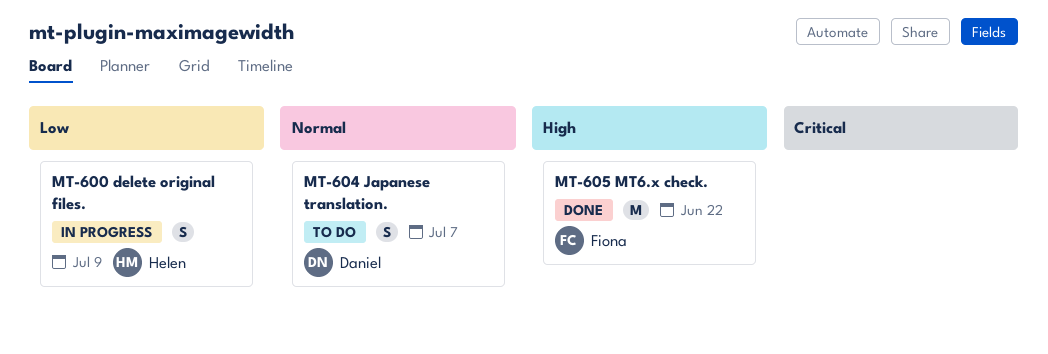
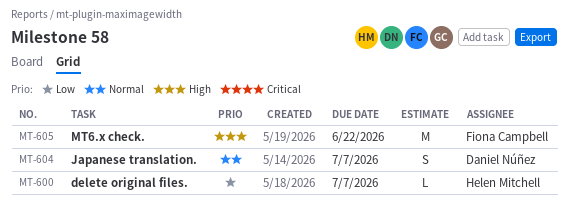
MT-600, estimate: S -> L
MT-600, due: Jul 9 -> Jul 7

